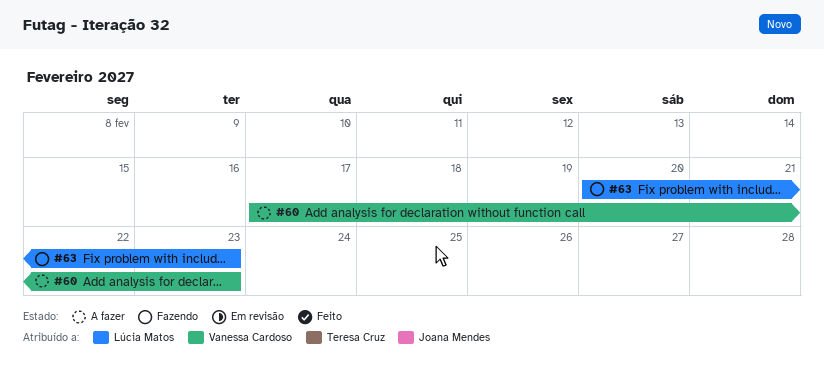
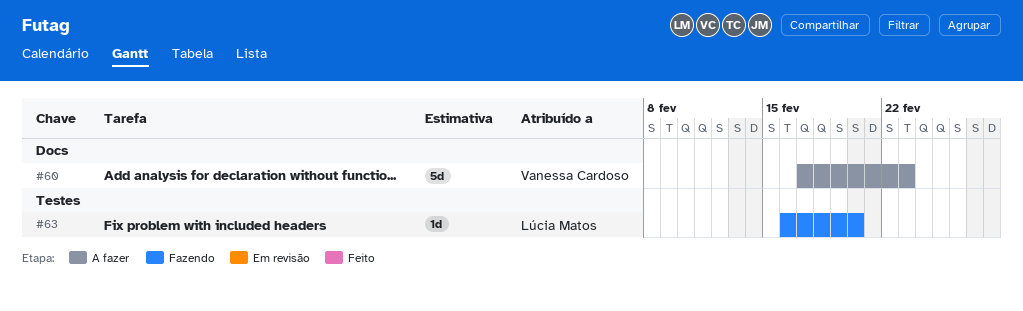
#63, start: Feb 20 -> Feb 16
#63, due: Feb 23 -> Feb 20

